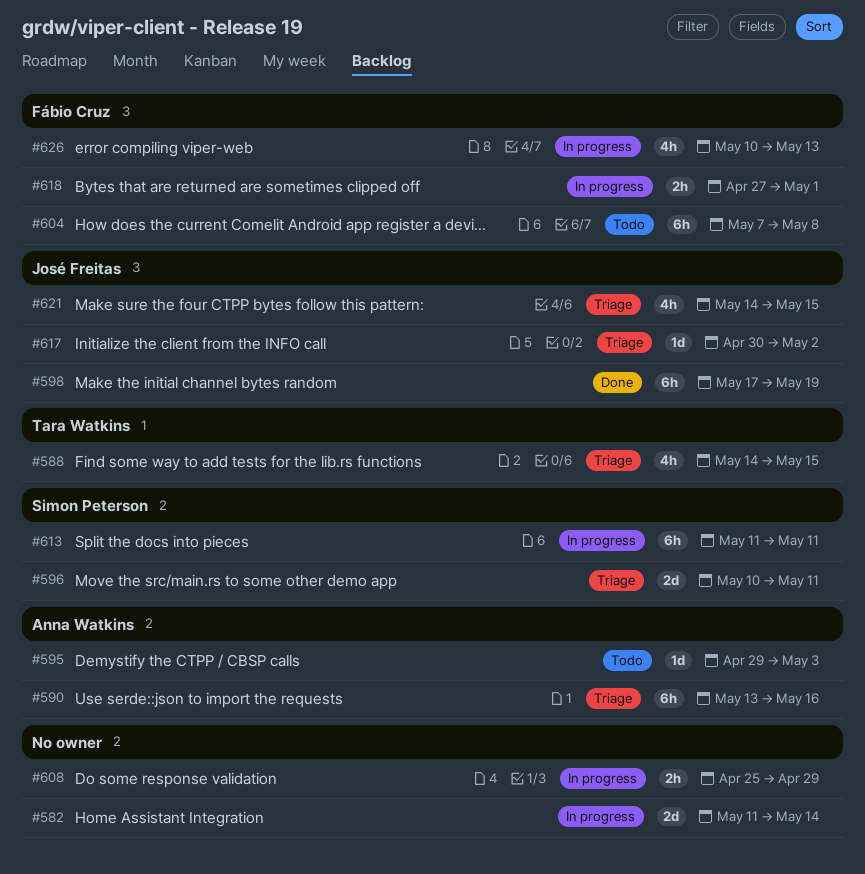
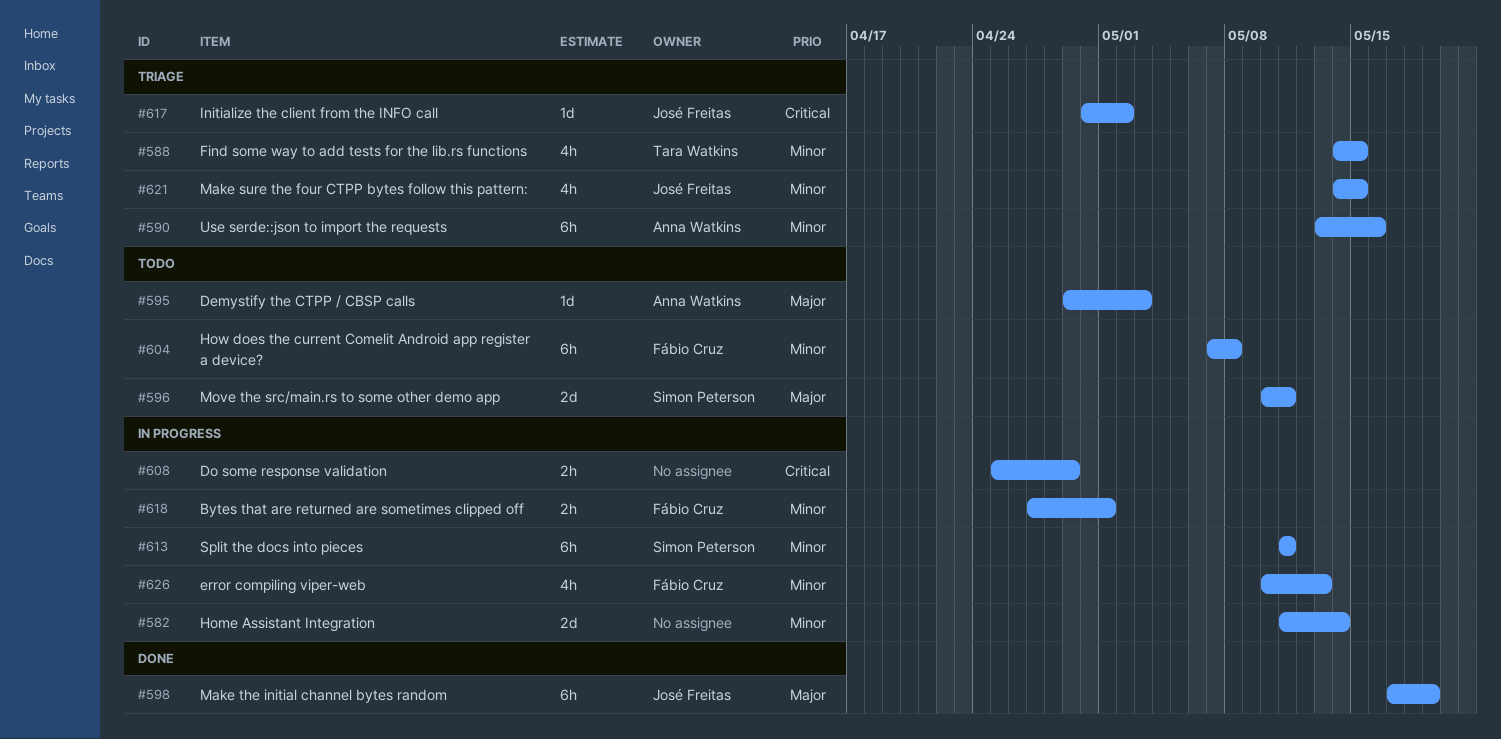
#596, status: Triage -> Todo

